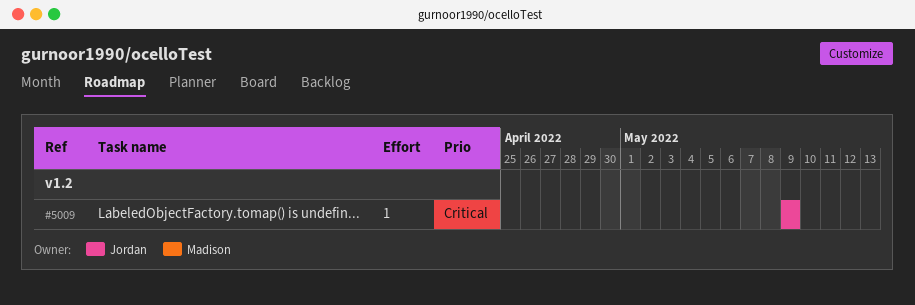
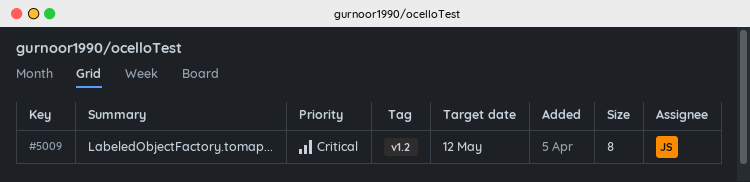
#5009, estimate: 1 -> 8
#5009, due: May 9 -> May 12

